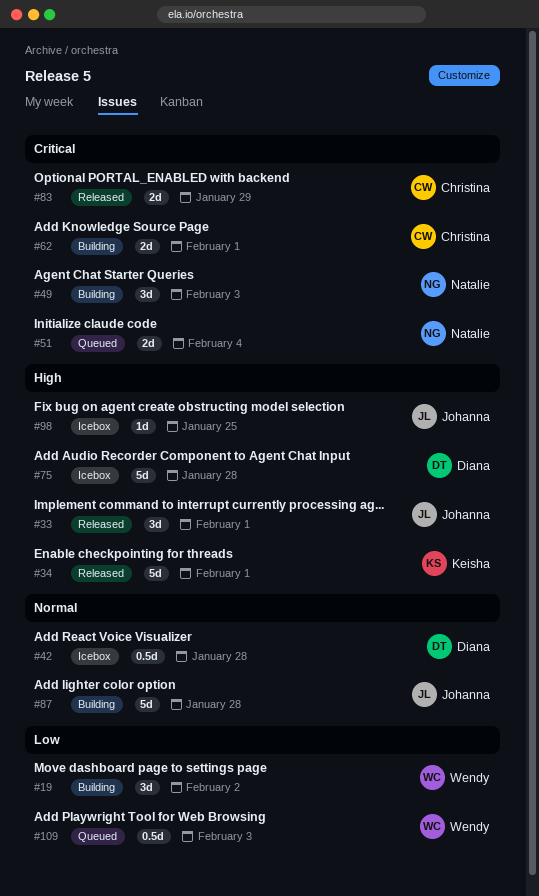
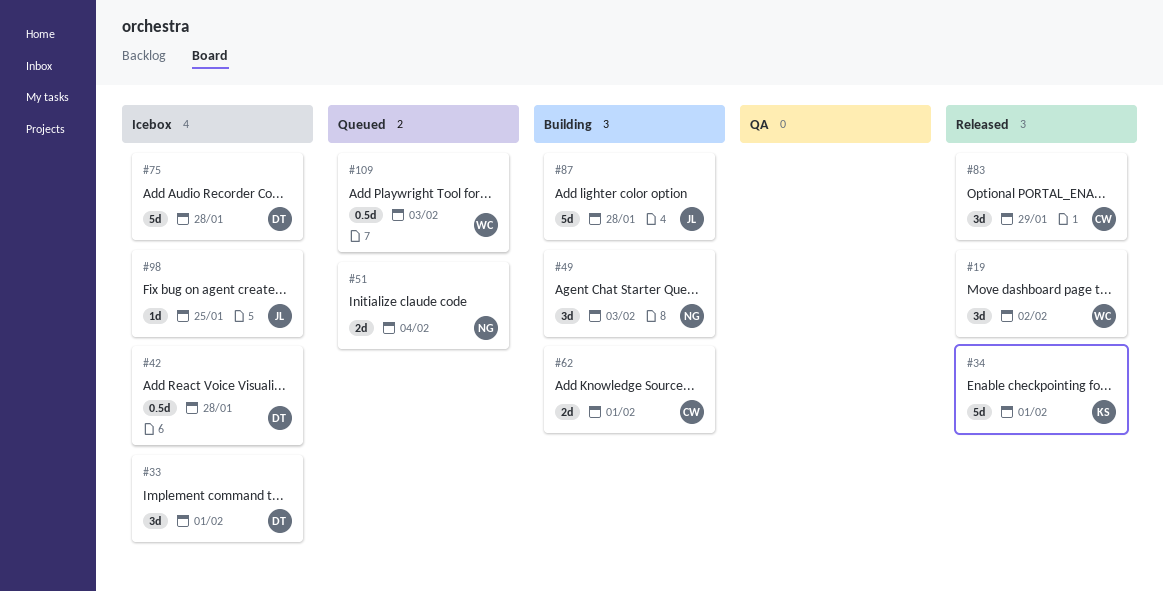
#19, status: Building -> Released
#33, status: Released -> Icebox
#33, owner: Johanna -> Diana
#83, estimate: 2d -> 3d

